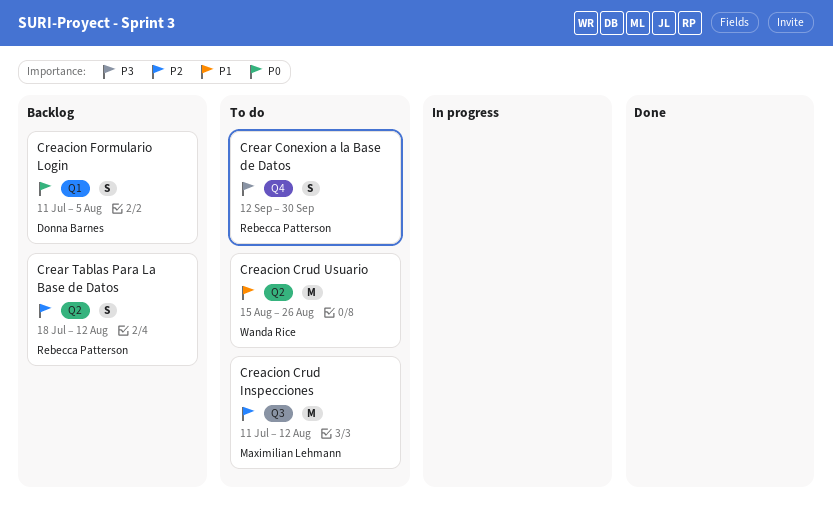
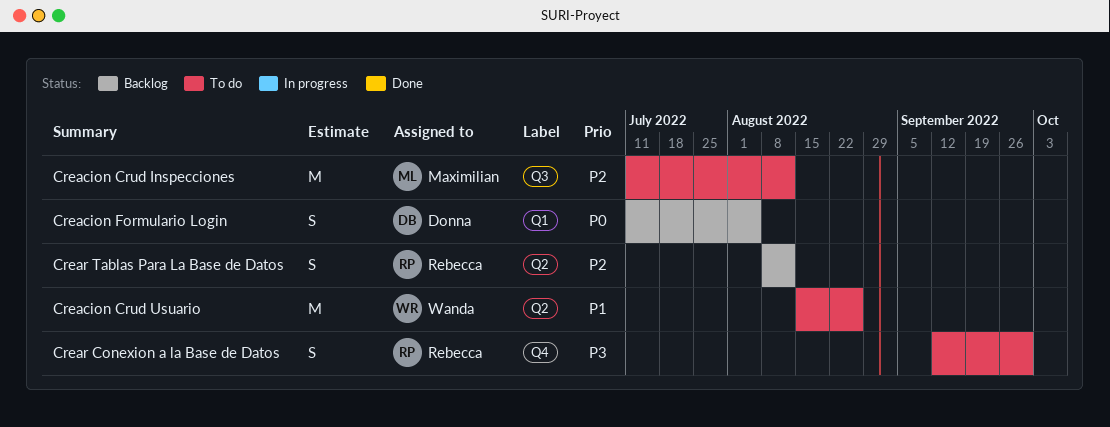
Crear Tablas Para La Base de Datos, start: Jul 18 -> Aug 8

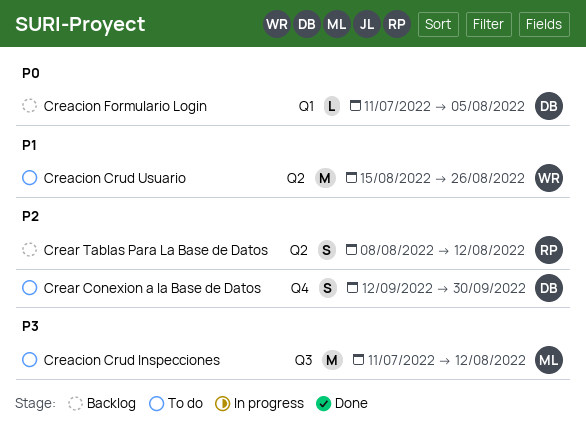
Creacion Crud Inspecciones, priority: P2 -> P3
Creacion Formulario Login, estimate: S -> L
Crear Conexion a la Base de Datos, owner: Rebecca -> Donna
Crear Conexion a la Base de Datos, priority: P3 -> P2

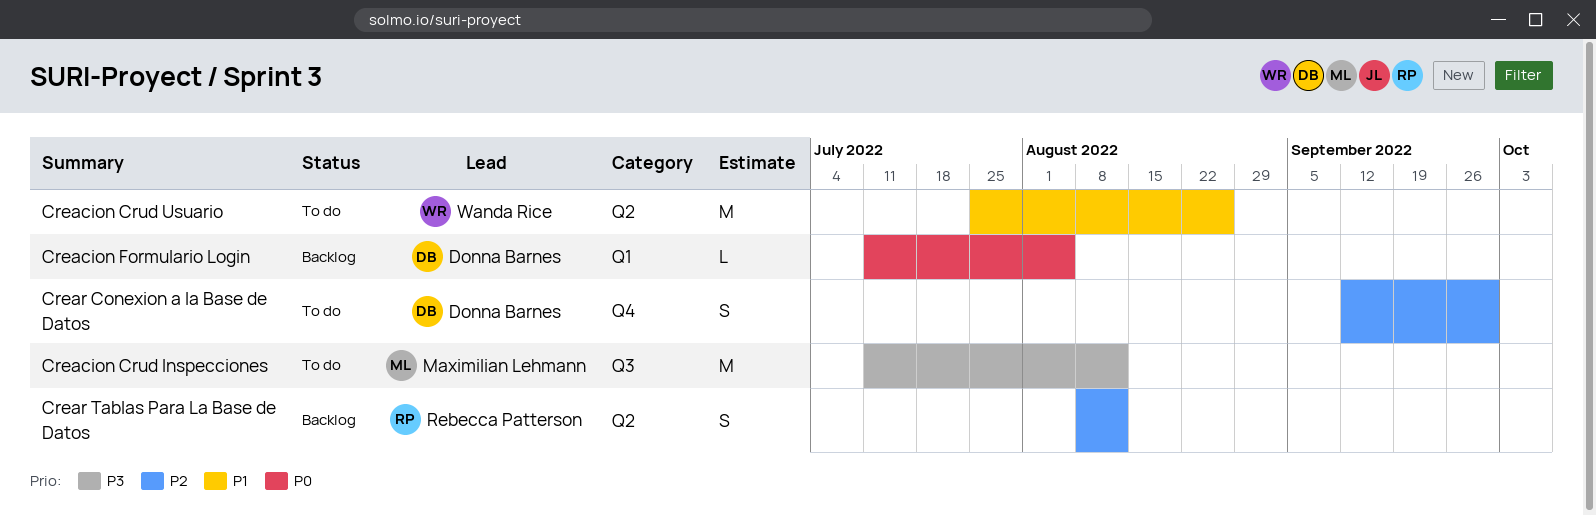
Creacion Crud Usuario, start: Aug 15 -> Jul 25

